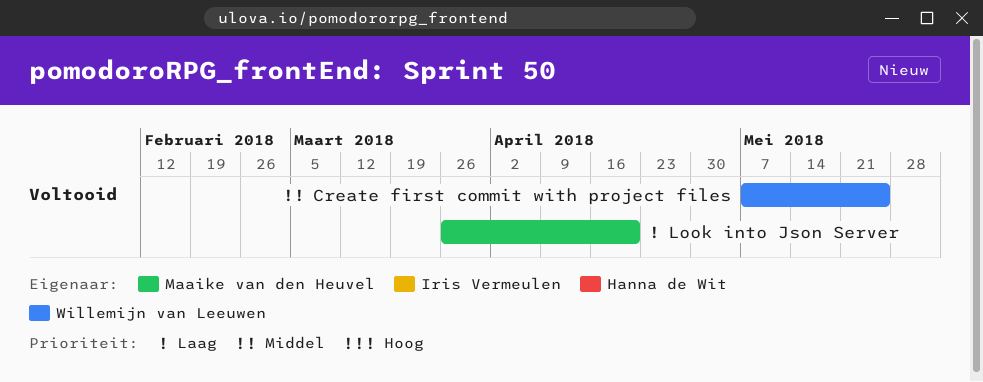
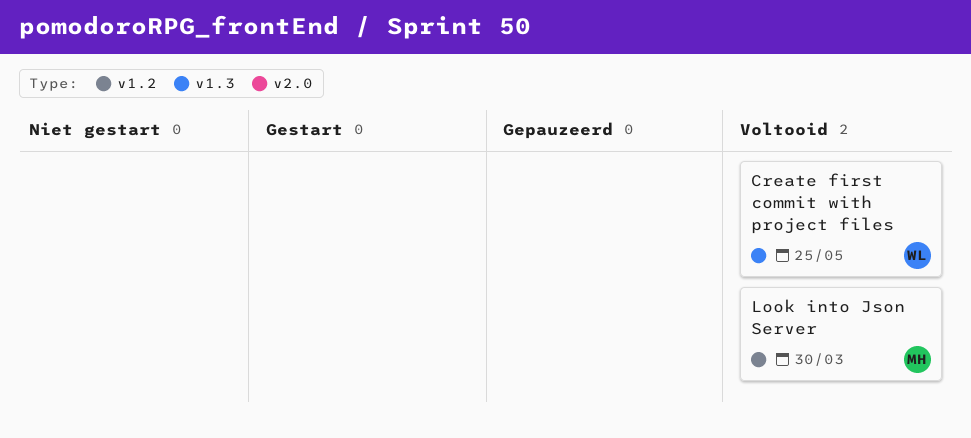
Look into Json Server, due: Apr 20 -> Mar 30

